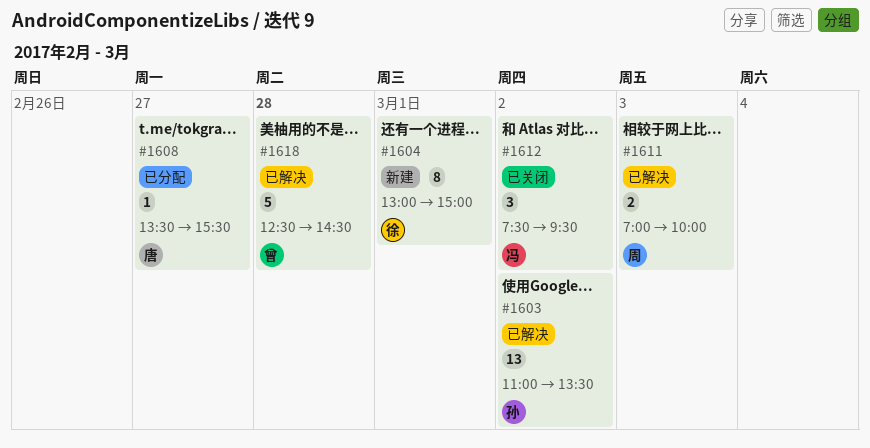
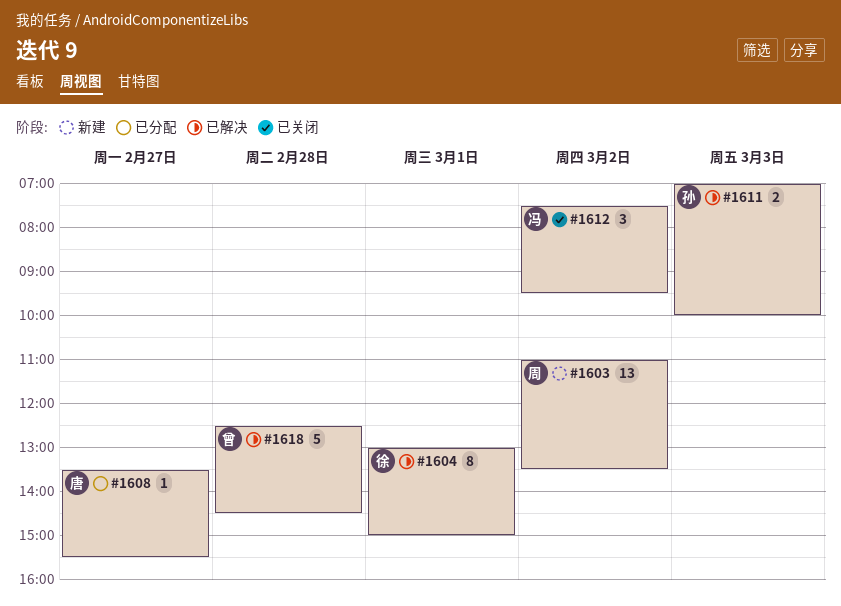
#1603, status: 已解决 -> 新建
#1603, owner: 孙 -> 周
#1604, status: 新建 -> 已解决
#1611, owner: 周 -> 孙

